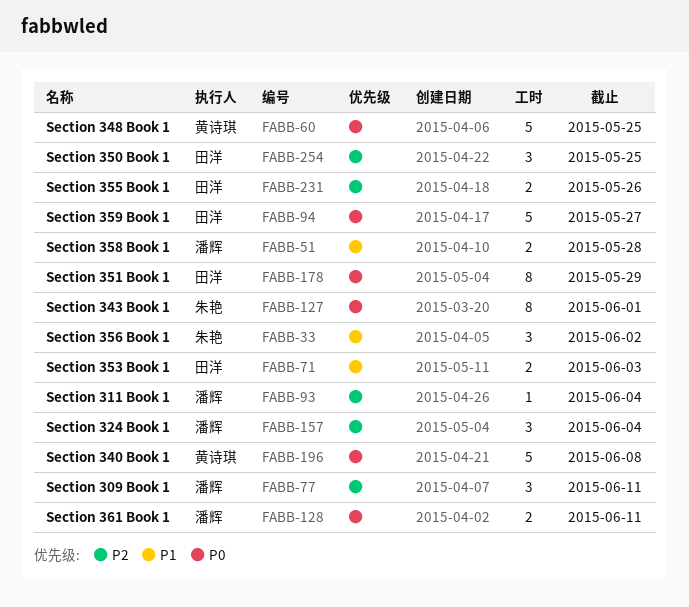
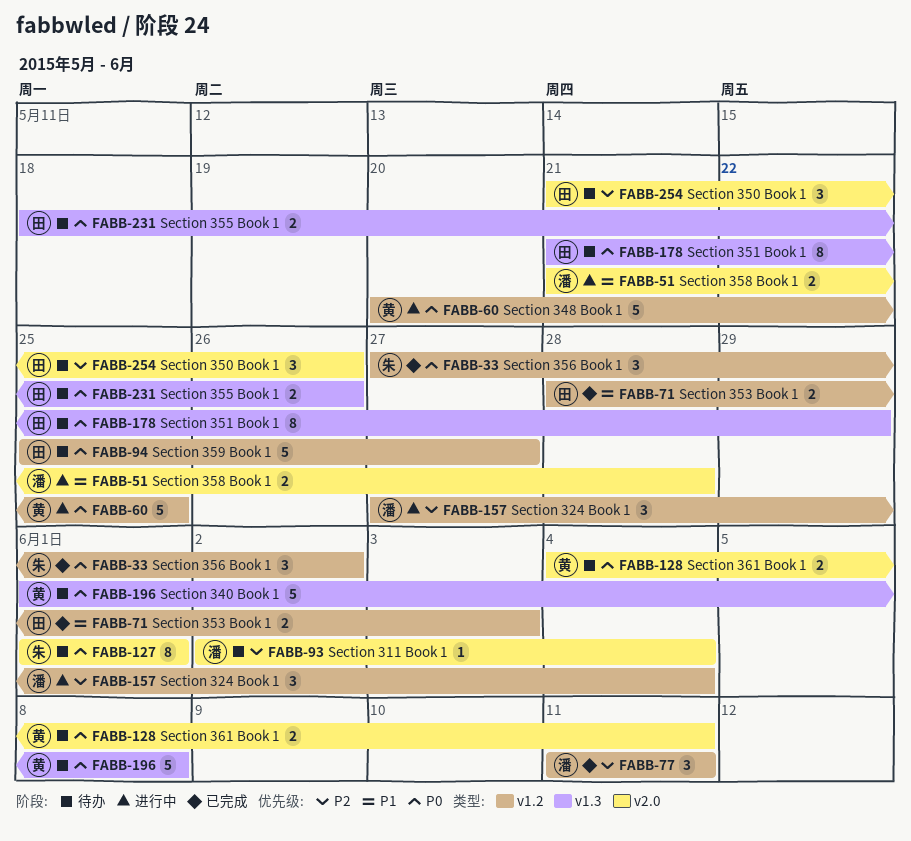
FABB-33, priority: P1 -> P0
FABB-128, owner: 潘辉 -> 黄诗琪
FABB-231, priority: P2 -> P0
FABB-254, due: May 25 -> May 26

